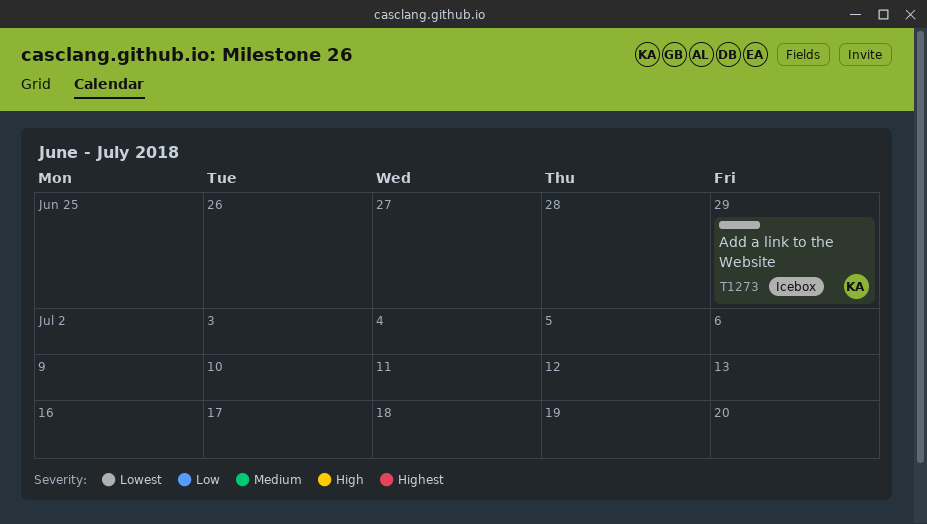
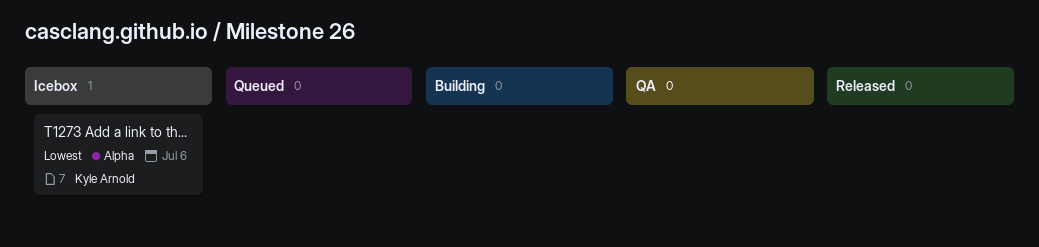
T1273, due: Jun 29 -> Jul 6

